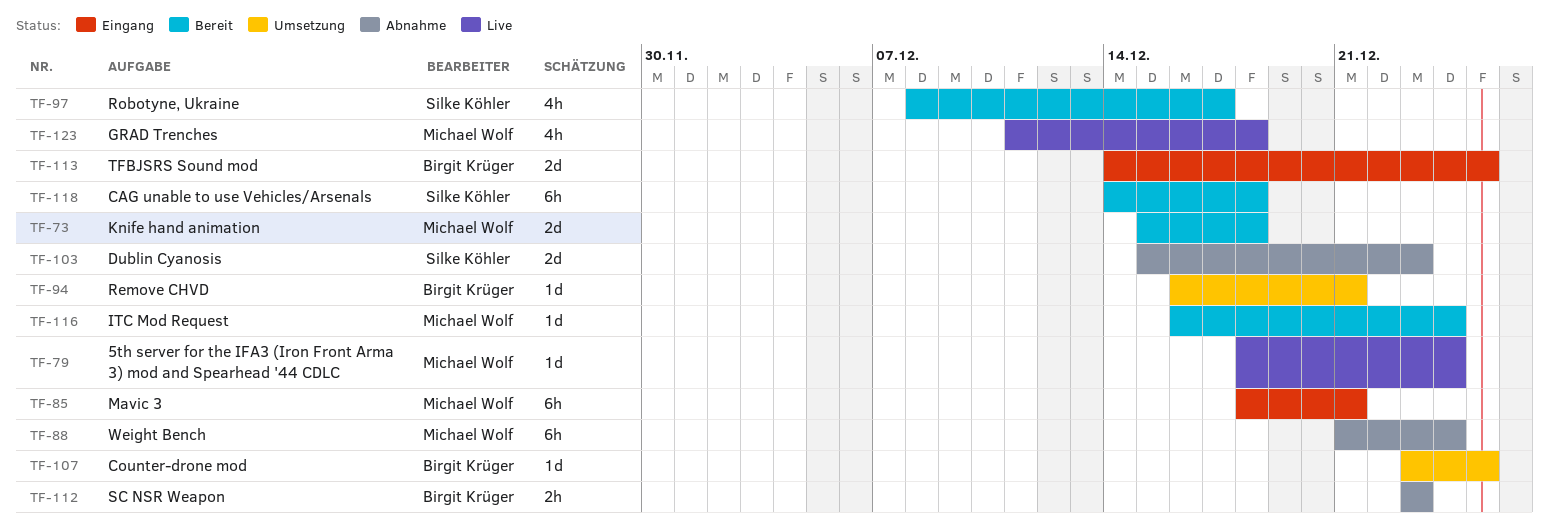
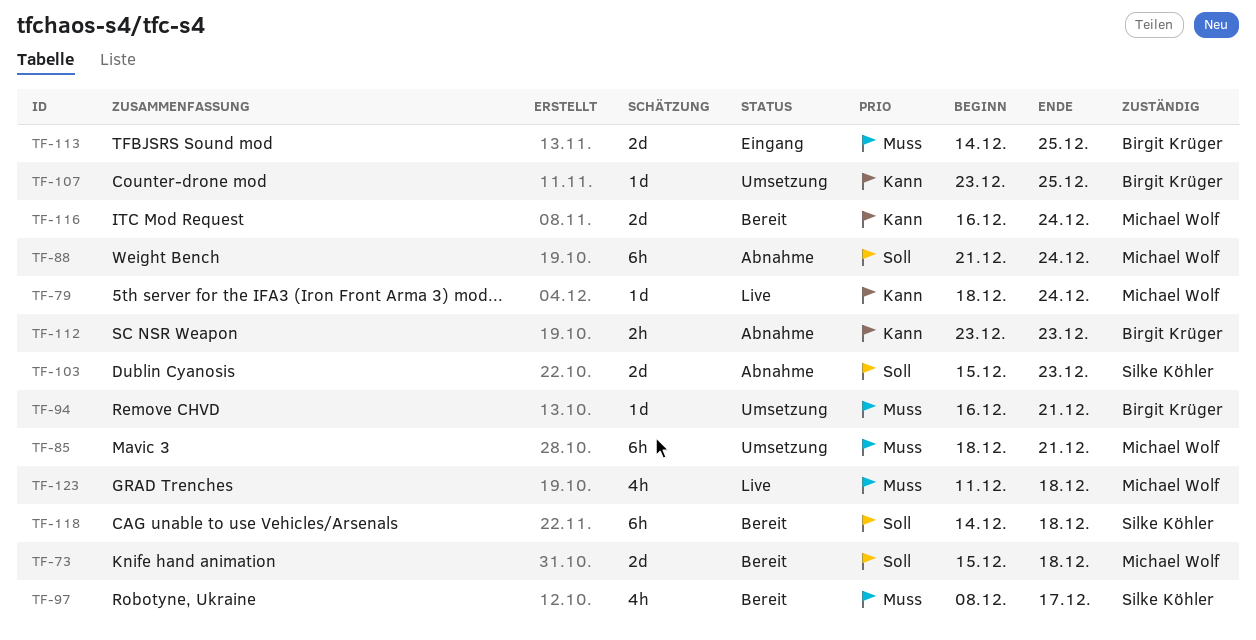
TF-85, status: Eingang -> Umsetzung
TF-116, estimate: 1d -> 2d

